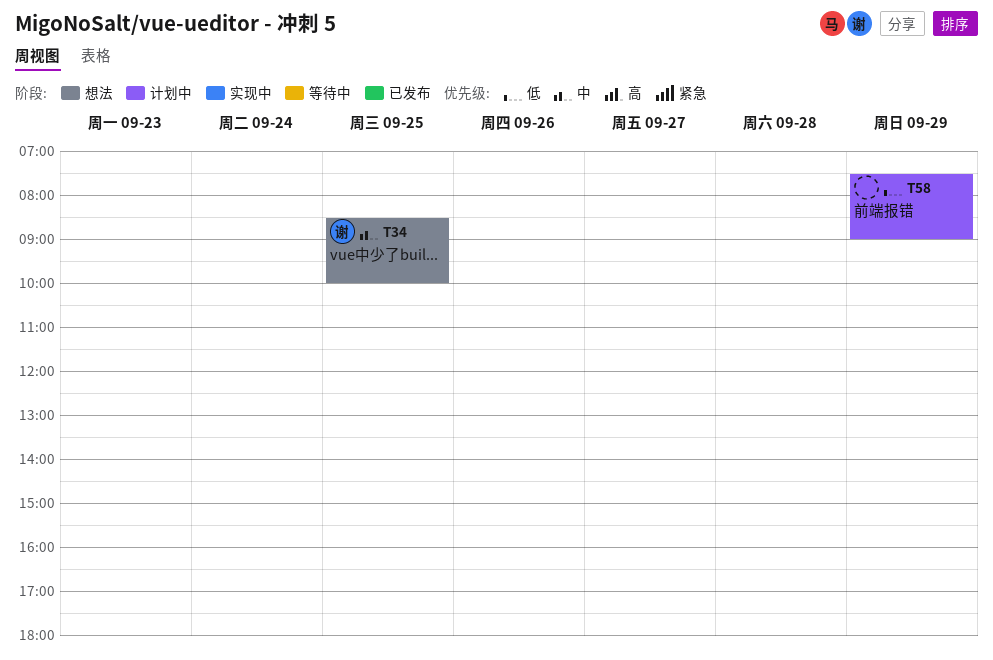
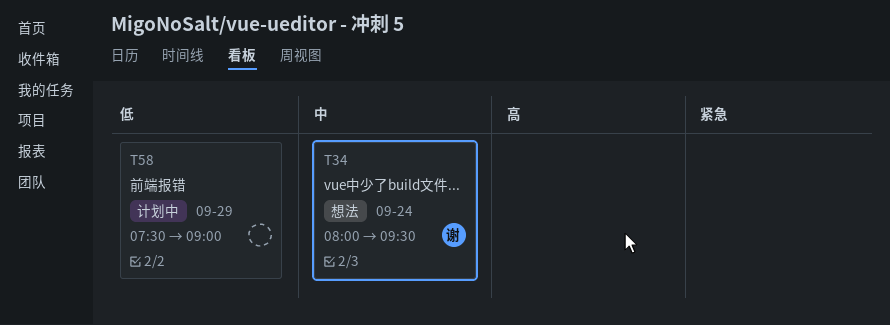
T34, day: Sep 25 -> Sep 24
T34, begins: 08:30 -> 08:00
T34, ends: 10:00 -> 09:30

